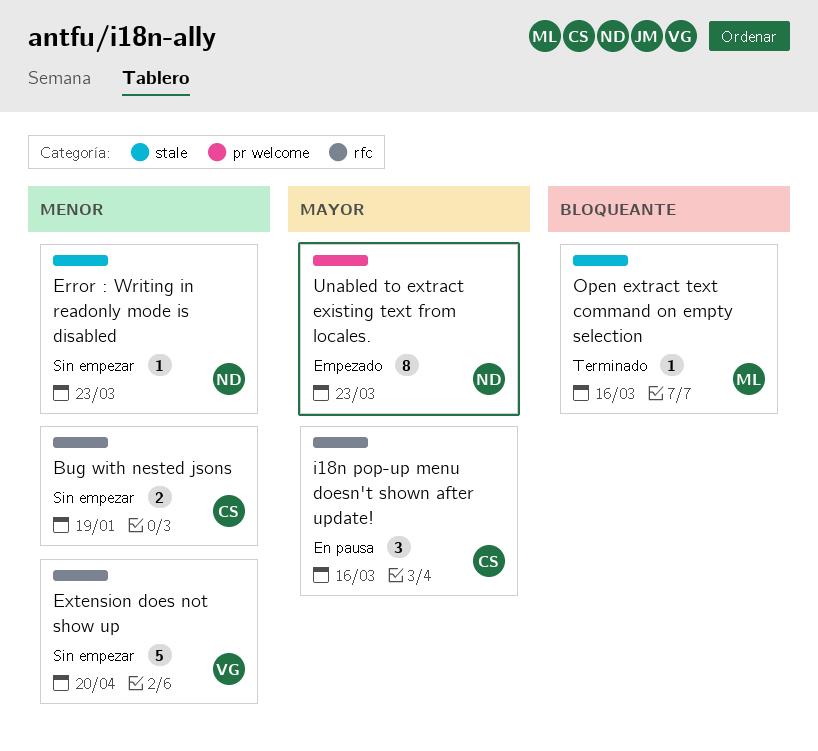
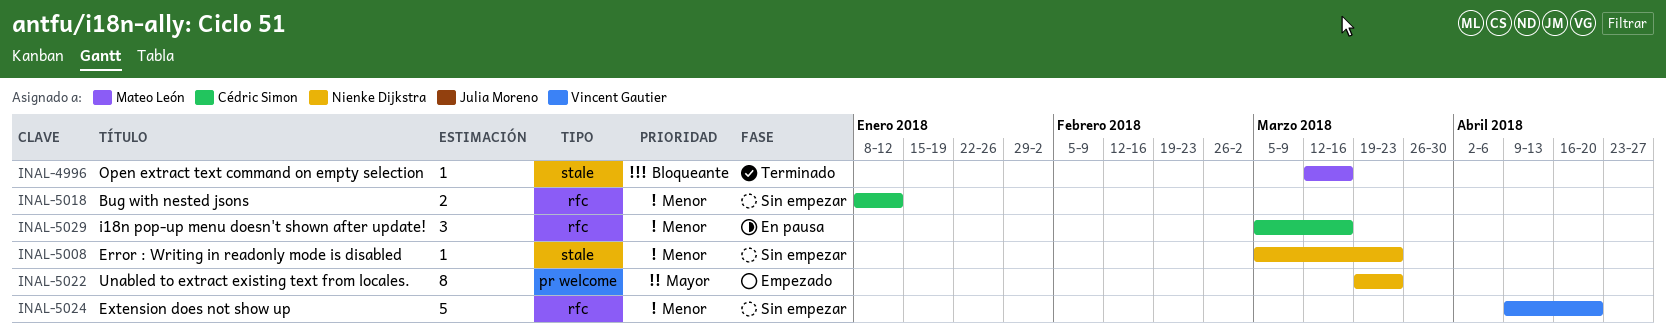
Bug with nested jsons, due: Jan 19 -> Jan 12
i18n pop-up menu doesn't shown after update!, priority: Mayor -> Menor

